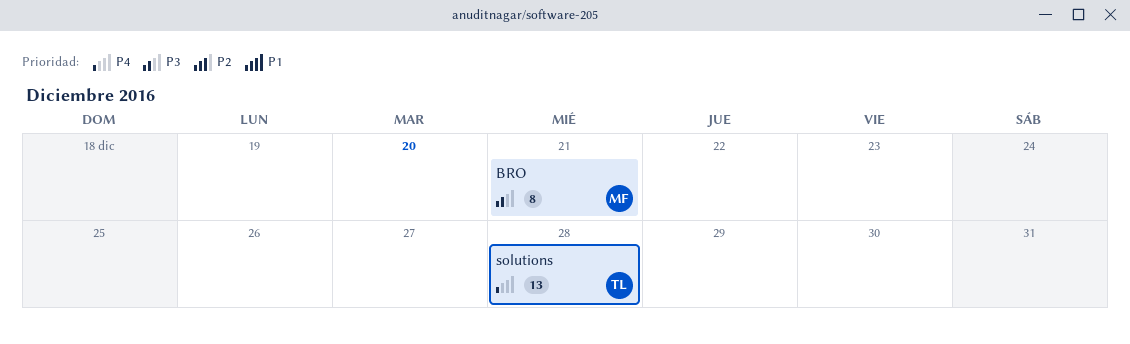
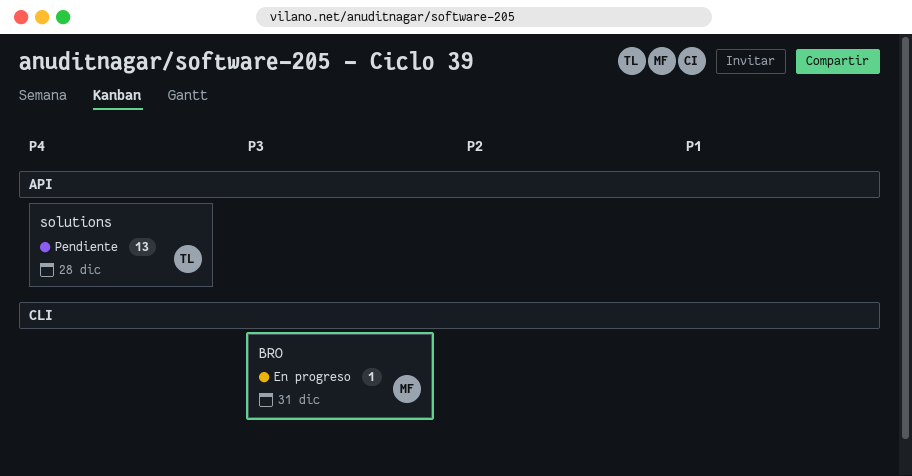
BRO, estimate: 8 -> 1
BRO, due: Dec 21 -> Dec 31

